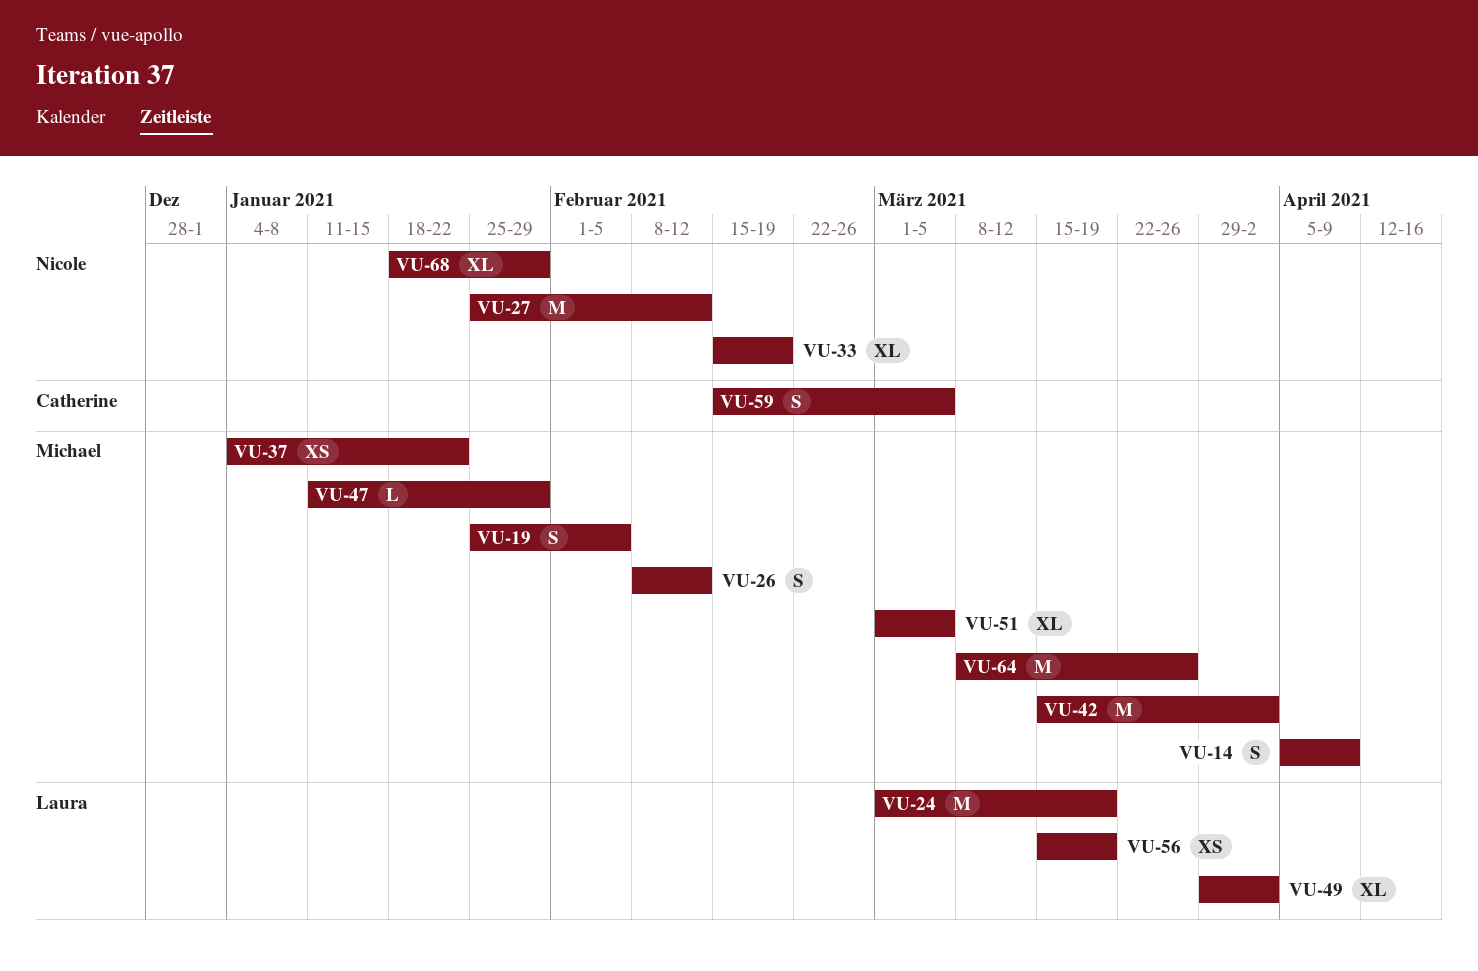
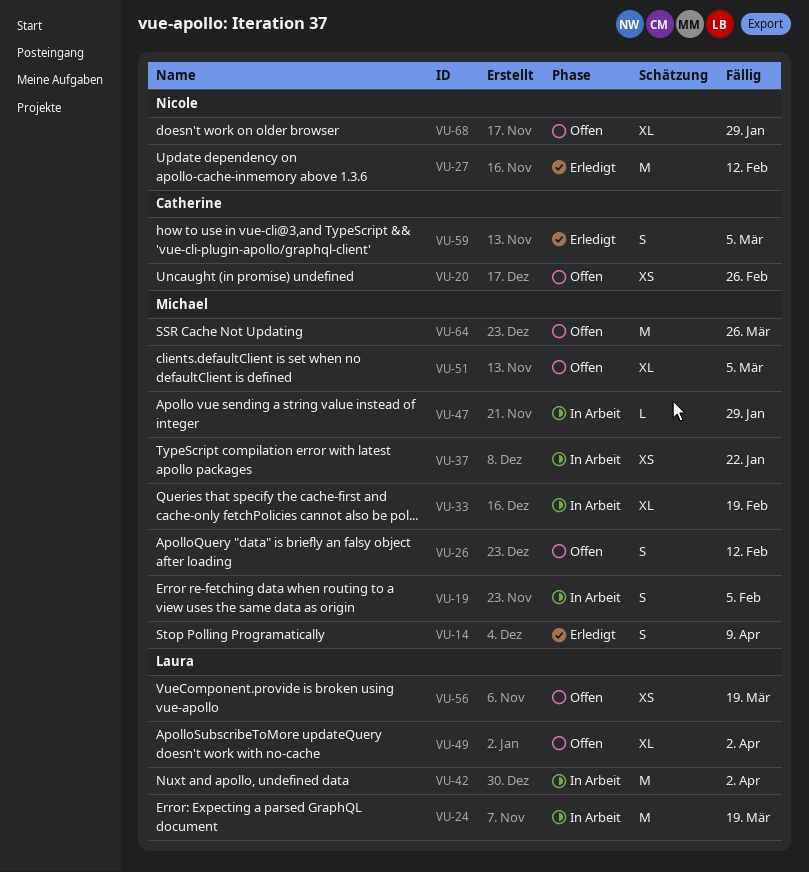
VU-20: none -> present
VU-33, owner: Nicole -> Michael
VU-42, owner: Michael -> Laura

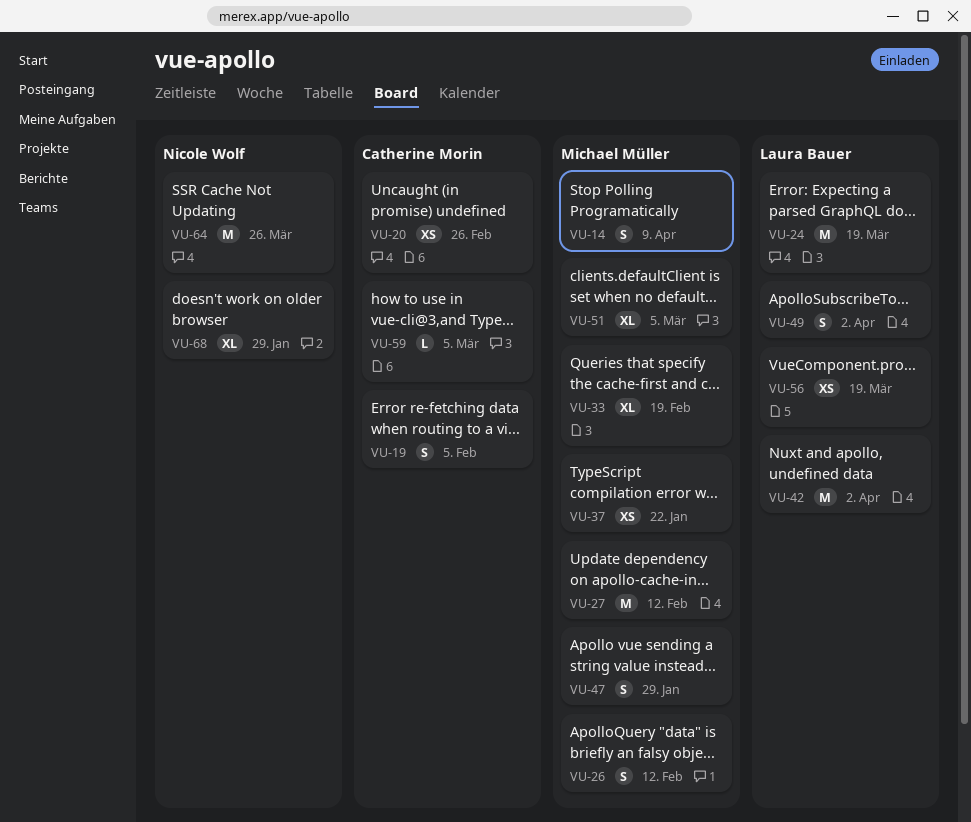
VU-19, owner: Michael Müller -> Catherine Morin
VU-27, owner: Nicole Wolf -> Michael Müller
VU-47, estimate: L -> S
VU-49, estimate: XL -> S
VU-59, estimate: S -> L
VU-64, owner: Michael Müller -> Nicole Wolf

